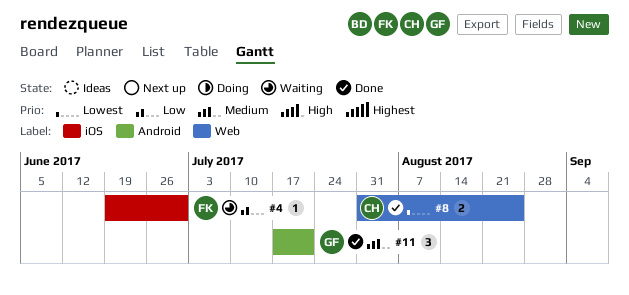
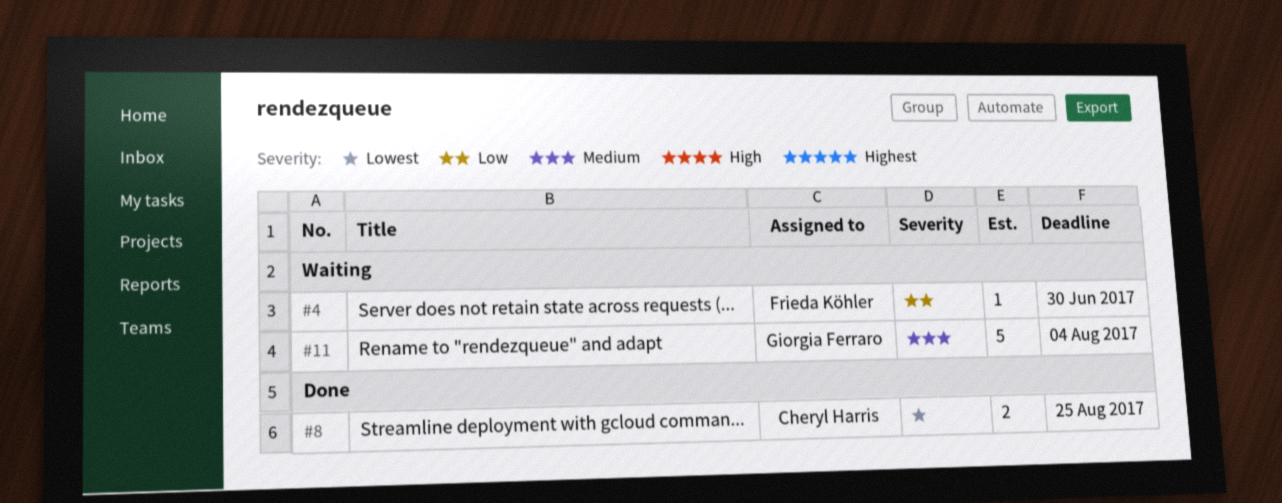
#11, status: Done -> Waiting
#11, estimate: 3 -> 5
#11, due: Jul 21 -> Aug 4

